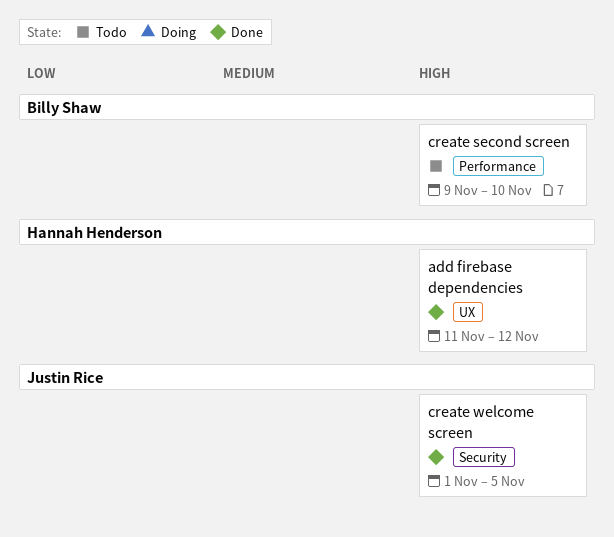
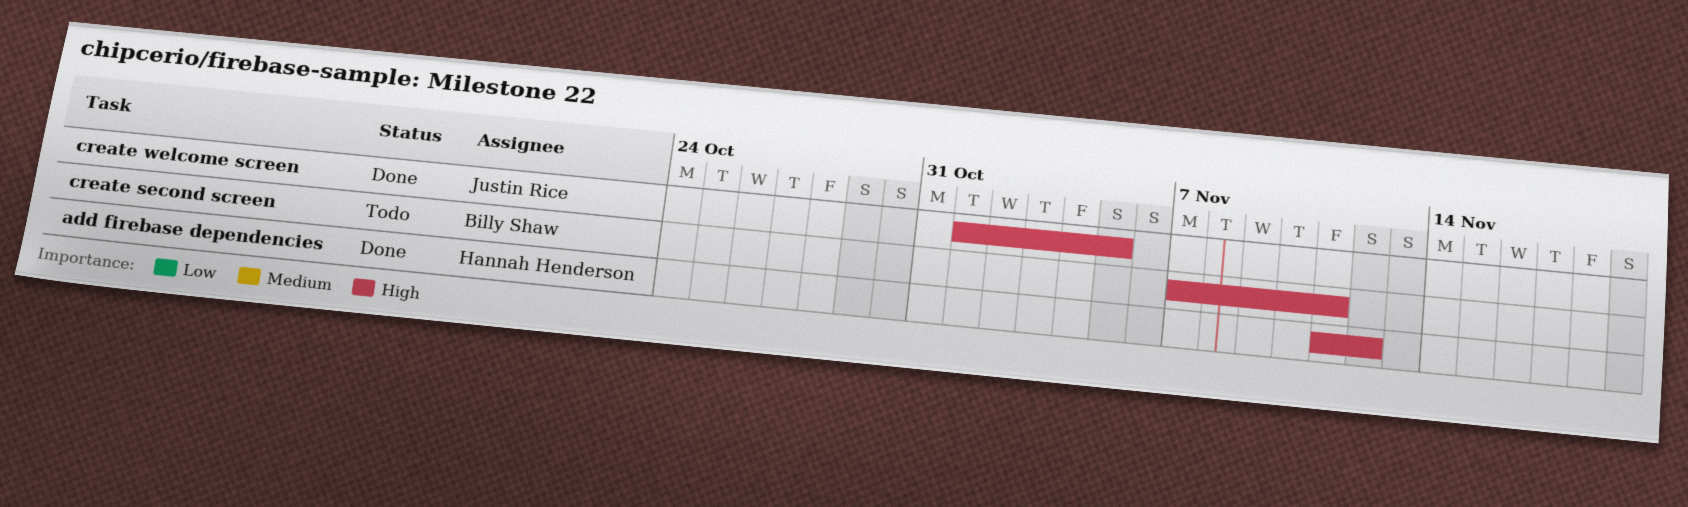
create second screen, start: Nov 9 -> Nov 7
create second screen, due: Nov 10 -> Nov 11

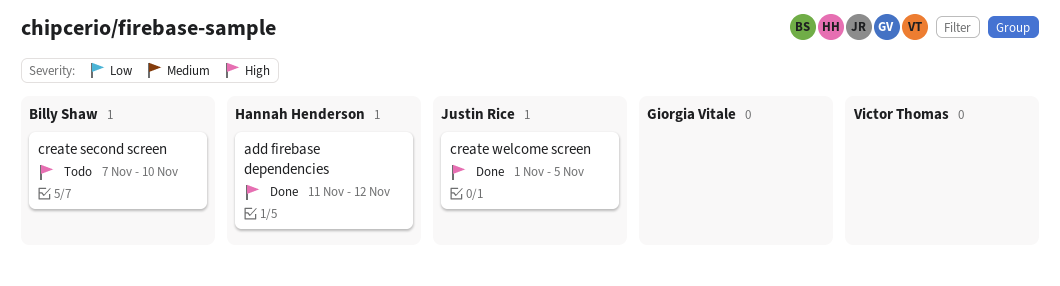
create second screen, due: Nov 11 -> Nov 10

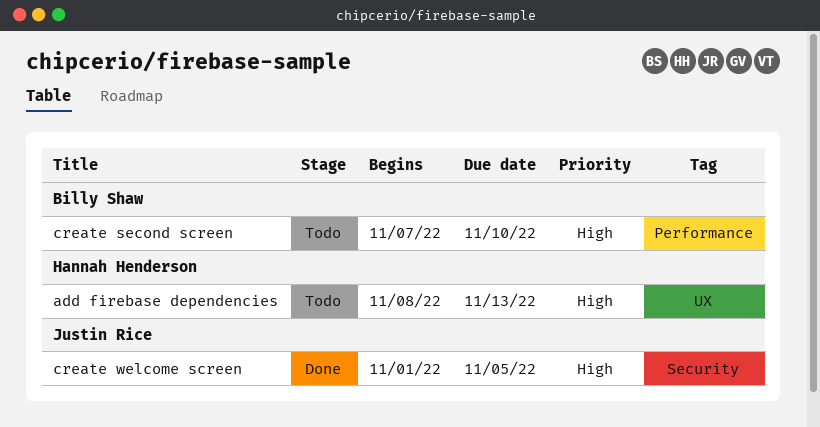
add firebase dependencies, status: Done -> Todo
add firebase dependencies, start: Nov 11 -> Nov 8
add firebase dependencies, due: Nov 12 -> Nov 13

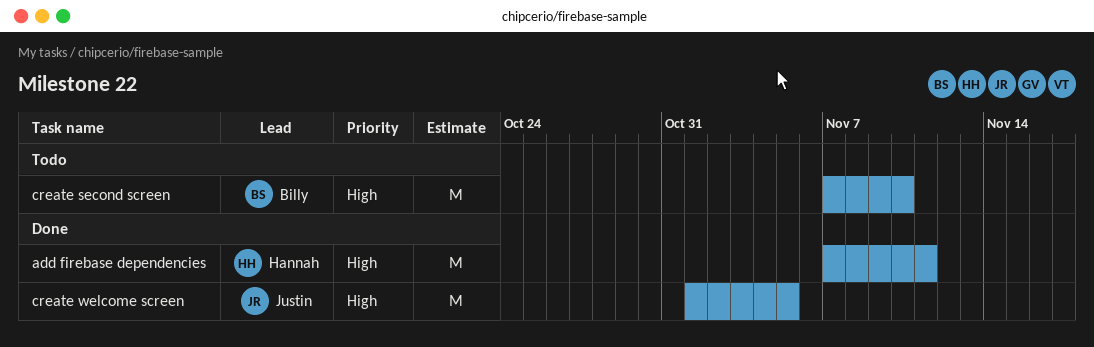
add firebase dependencies, status: Todo -> Done
add firebase dependencies, start: Nov 8 -> Nov 7
add firebase dependencies, due: Nov 13 -> Nov 11

